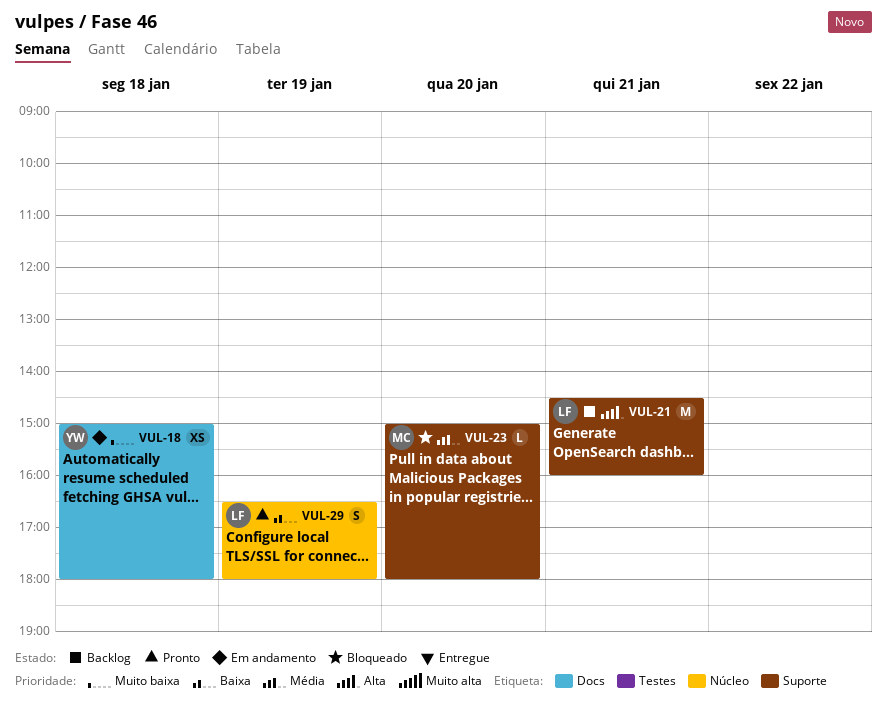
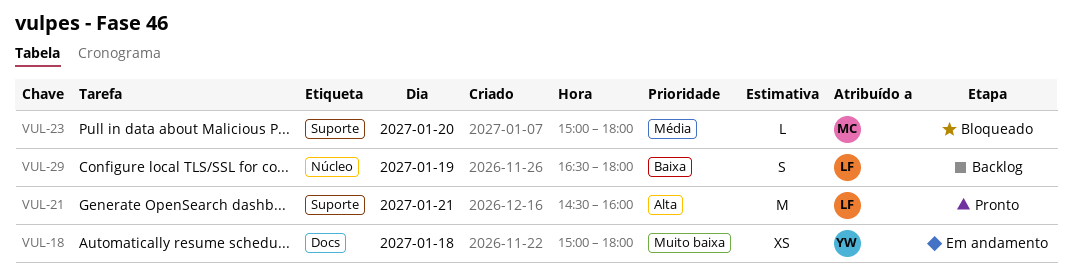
VUL-21, status: Backlog -> Pronto
VUL-29, status: Pronto -> Backlog

